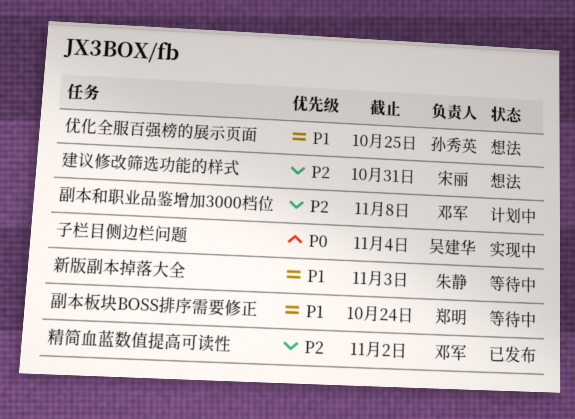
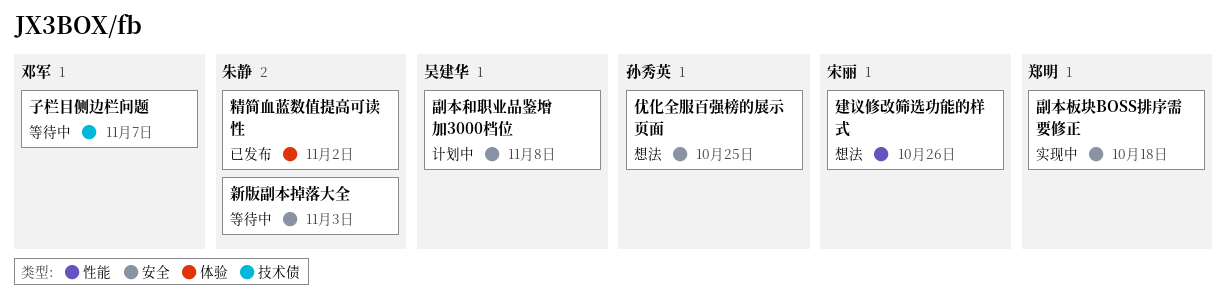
副本和职业品鉴增加3000档位, owner: 邓军 -> 吴建华
副本板块BOSS排序需要修正, status: 等待中 -> 实现中
副本板块BOSS排序需要修正, due: Oct 24 -> Oct 18
子栏目侧边栏问题, status: 实现中 -> 等待中
子栏目侧边栏问题, owner: 吴建华 -> 邓军
子栏目侧边栏问题, due: Nov 4 -> Nov 7
建议修改筛选功能的样式, due: Oct 31 -> Oct 26
精简血蓝数值提高可读性, owner: 邓军 -> 朱静

